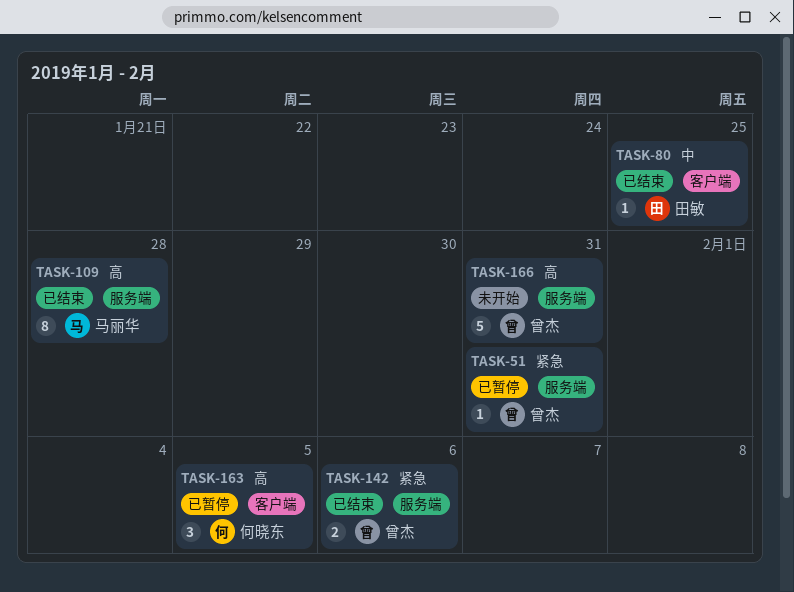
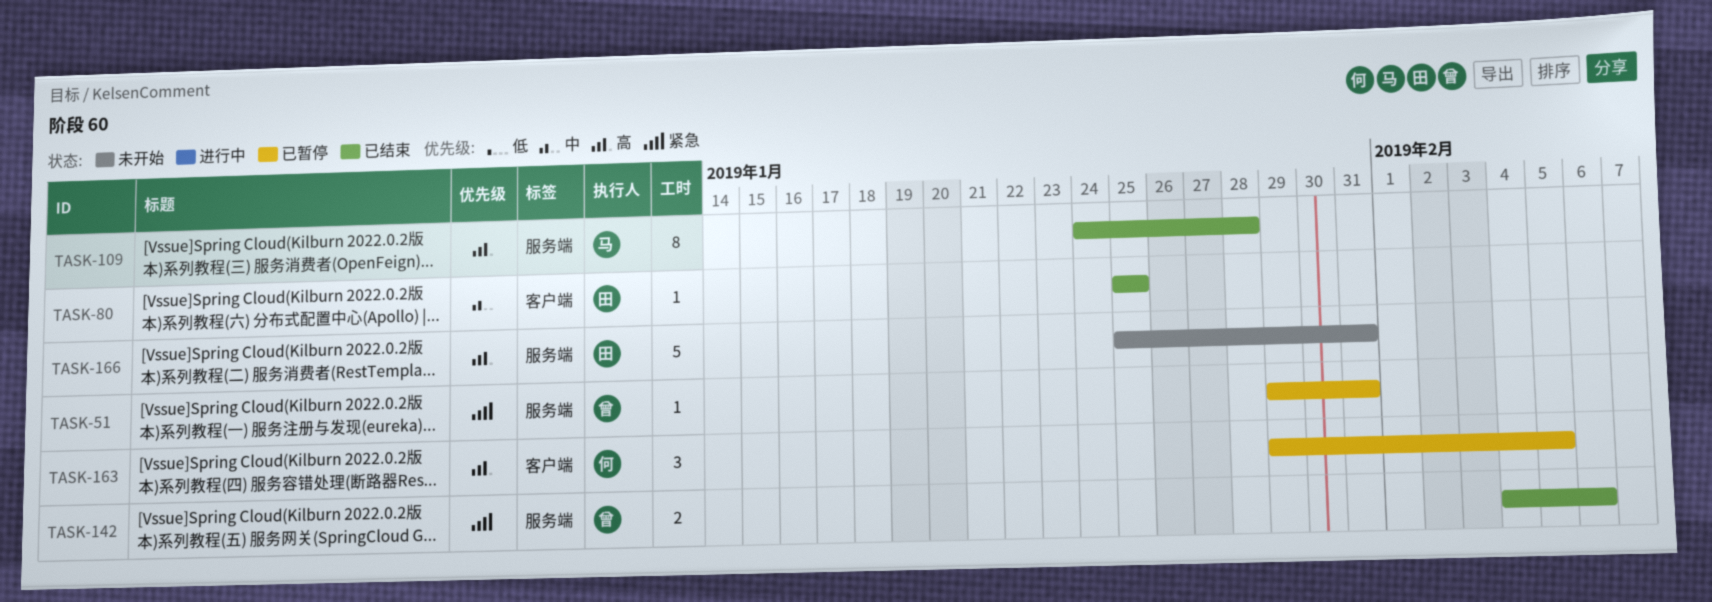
TASK-166, owner: 曾杰 -> 田敏

